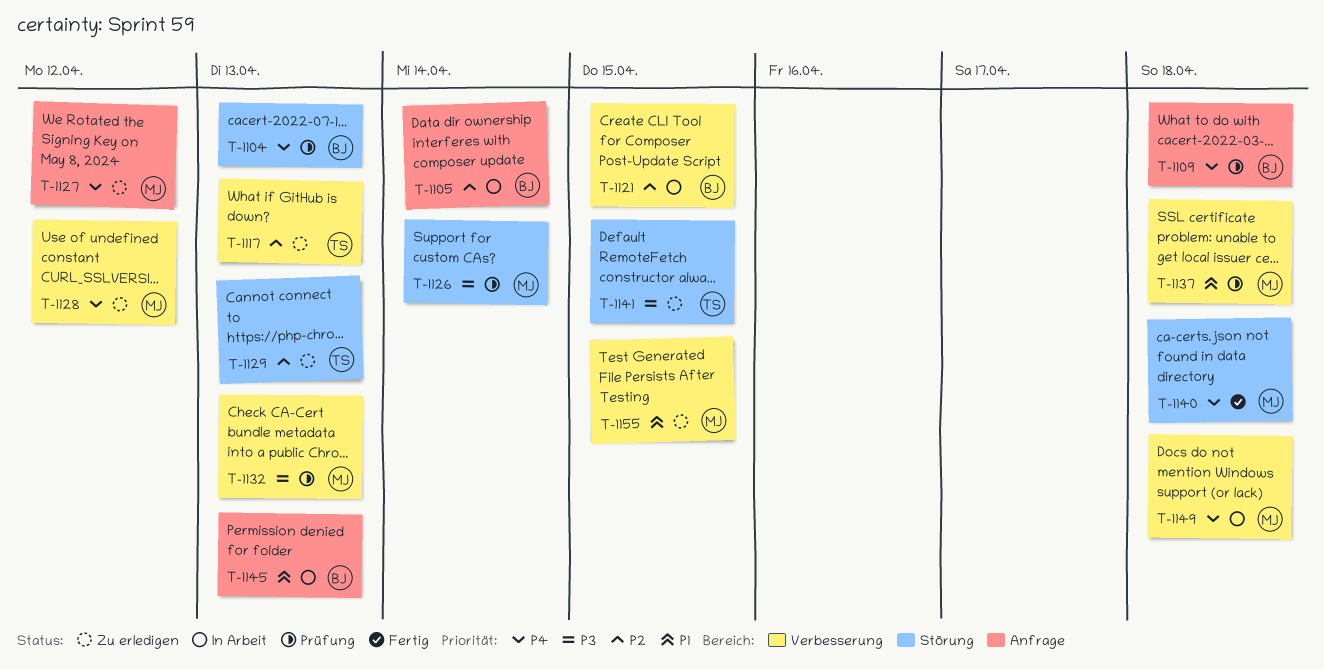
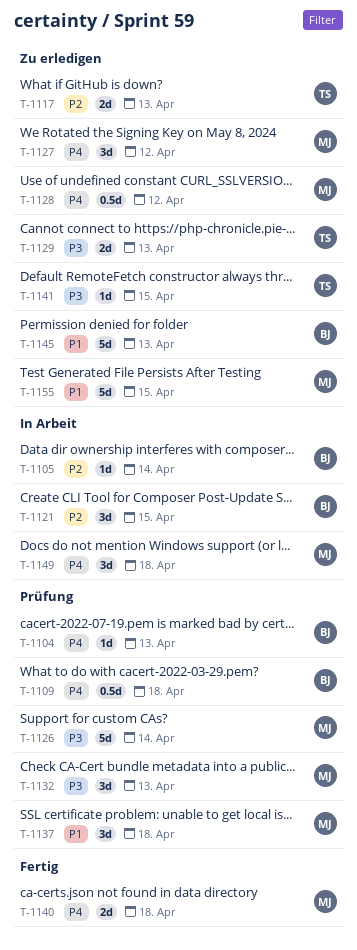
T-1129, priority: P2 -> P3
T-1145, status: In Arbeit -> Zu erledigen

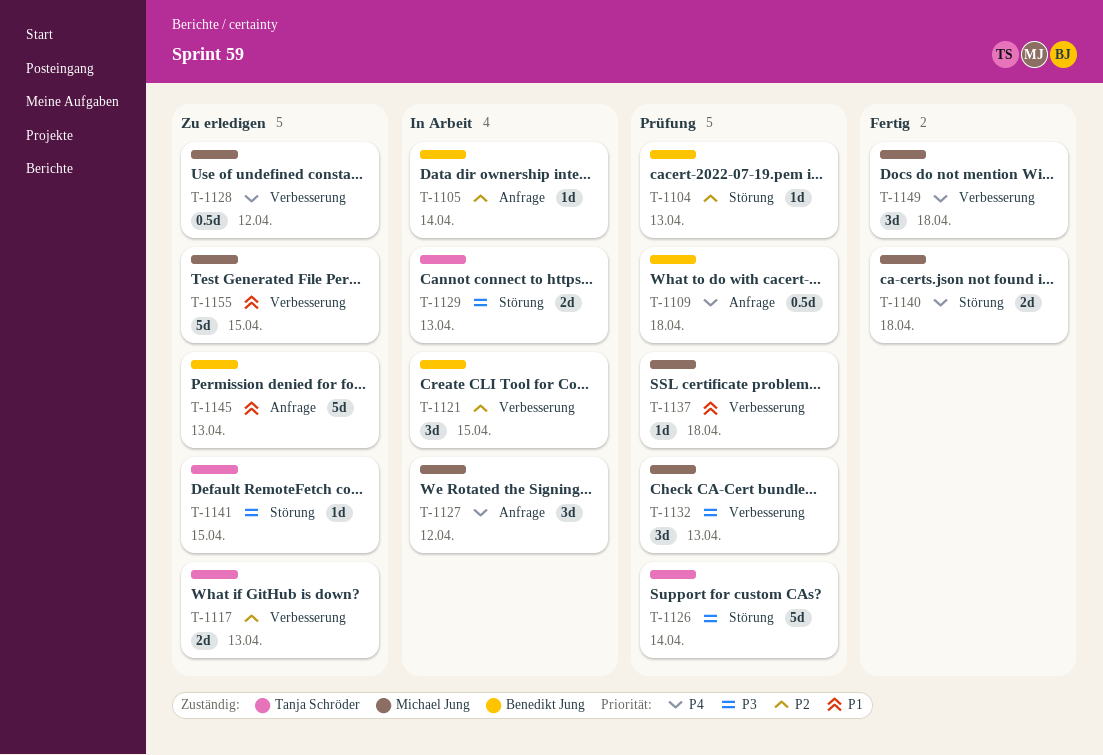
T-1104, priority: P4 -> P2
T-1126, owner: Michael Jung -> Tanja Schröder
T-1127, status: Zu erledigen -> In Arbeit
T-1129, status: Zu erledigen -> In Arbeit
T-1137, estimate: 3d -> 1d
T-1149, status: In Arbeit -> Fertig

